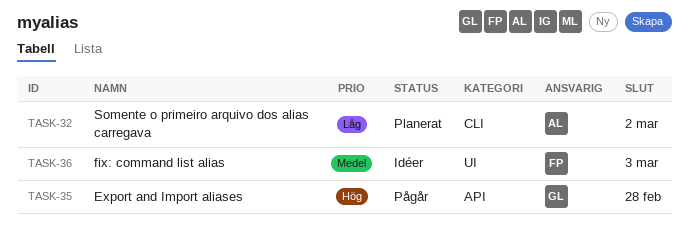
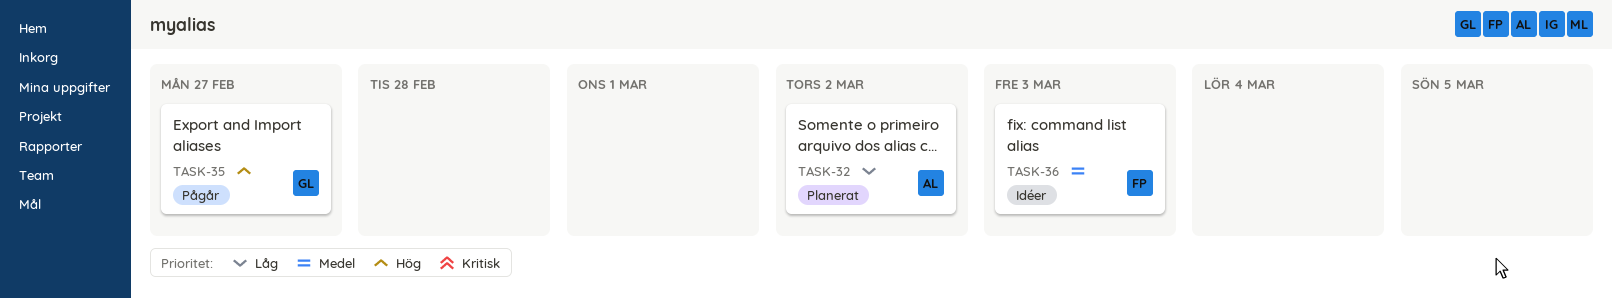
TASK-35, due: Feb 28 -> Feb 27

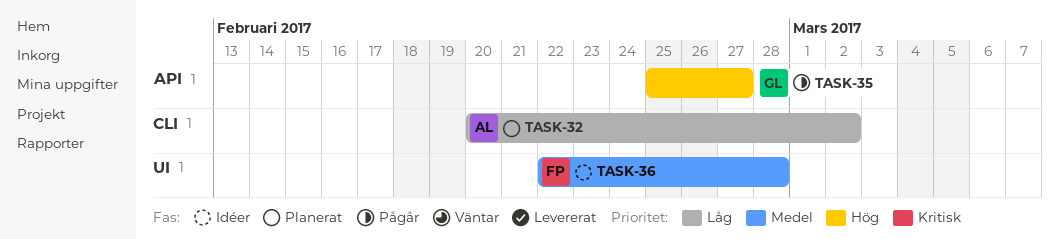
TASK-36, due: Mar 3 -> Feb 28

